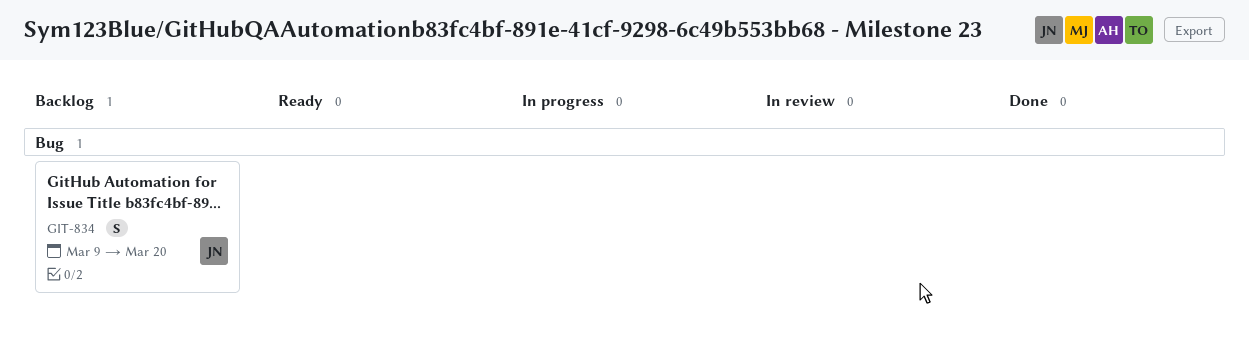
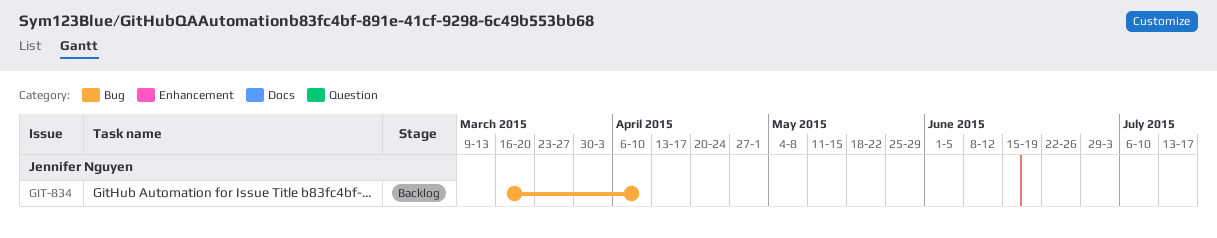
GIT-834, start: Mar 9 -> Mar 16
GIT-834, due: Mar 20 -> Apr 10

